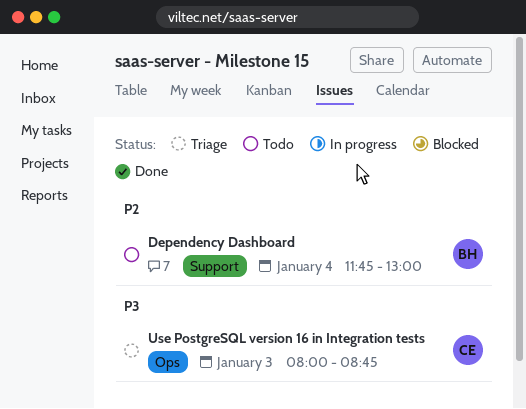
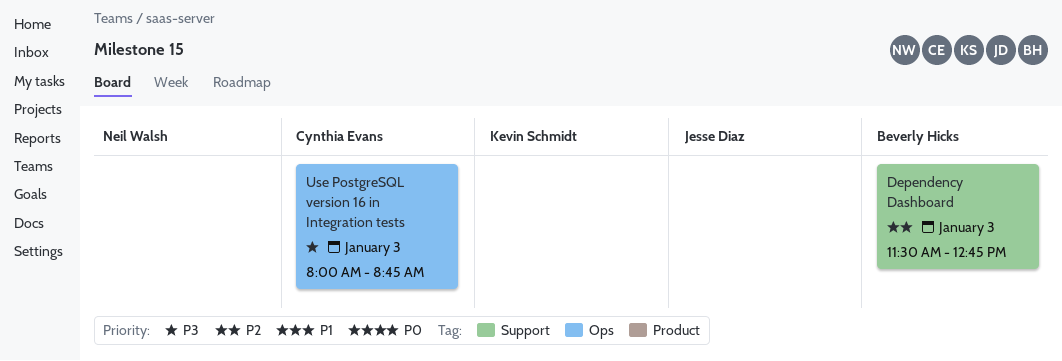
Dependency Dashboard, day: Jan 4 -> Jan 3
Dependency Dashboard, begins: 11:45 -> 11:30
Dependency Dashboard, ends: 13:00 -> 12:45

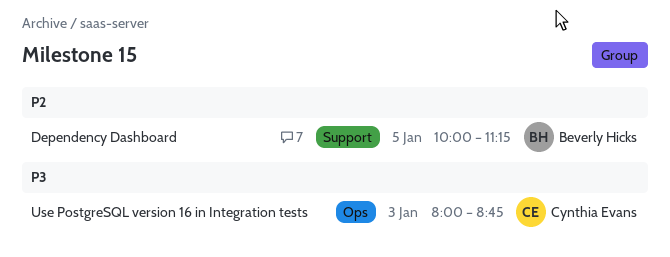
Dependency Dashboard, day: Jan 3 -> Jan 5
Dependency Dashboard, begins: 11:30 -> 10:00
Dependency Dashboard, ends: 12:45 -> 11:15

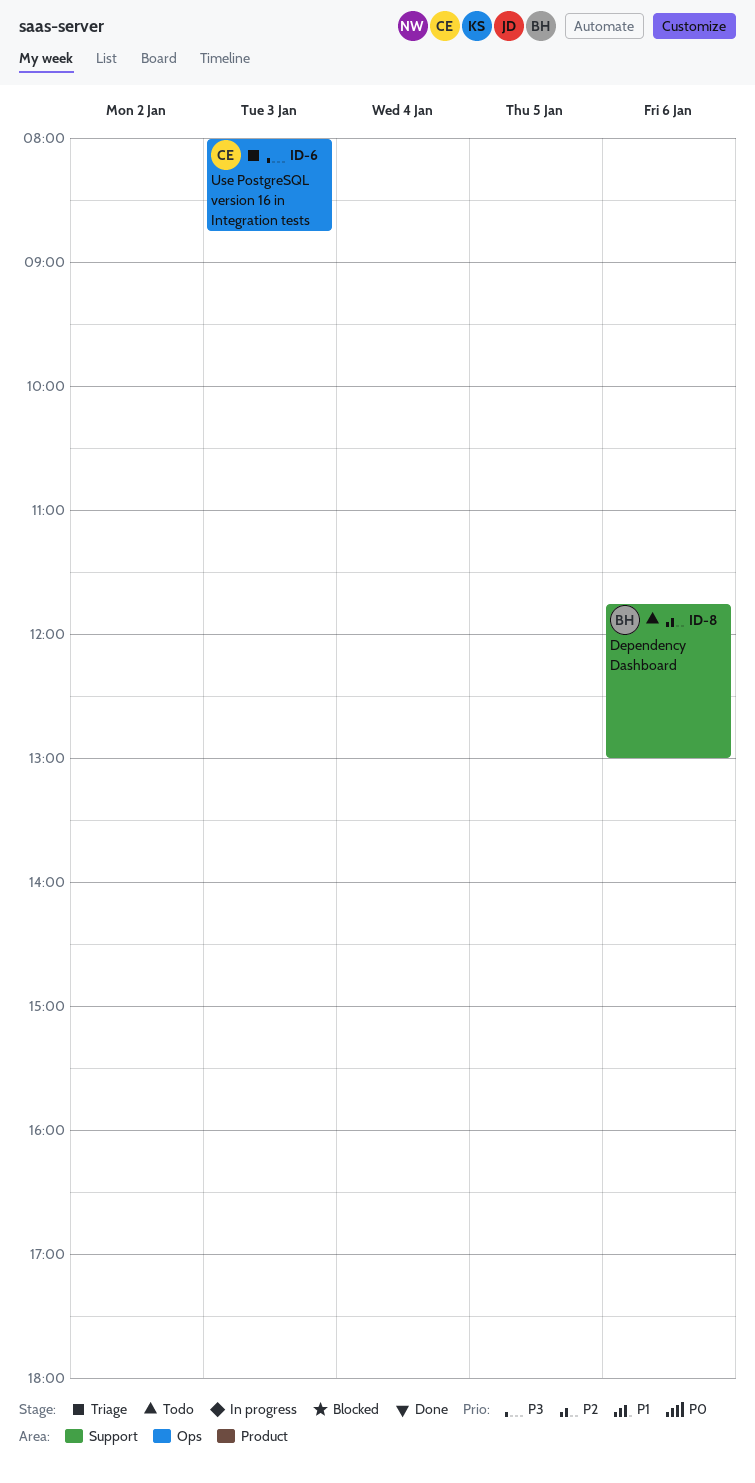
Dependency Dashboard, day: Jan 5 -> Jan 6
Dependency Dashboard, begins: 10:00 -> 11:45
Dependency Dashboard, ends: 11:15 -> 13:00

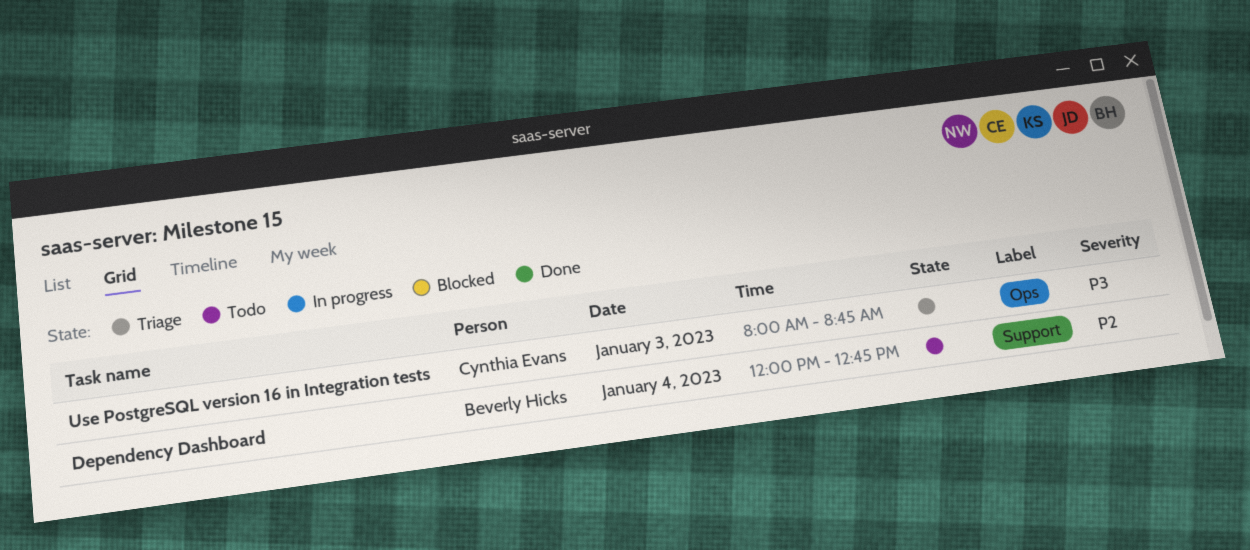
Dependency Dashboard, day: Jan 6 -> Jan 4
Dependency Dashboard, begins: 11:45 -> 12:00
Dependency Dashboard, ends: 13:00 -> 12:45

